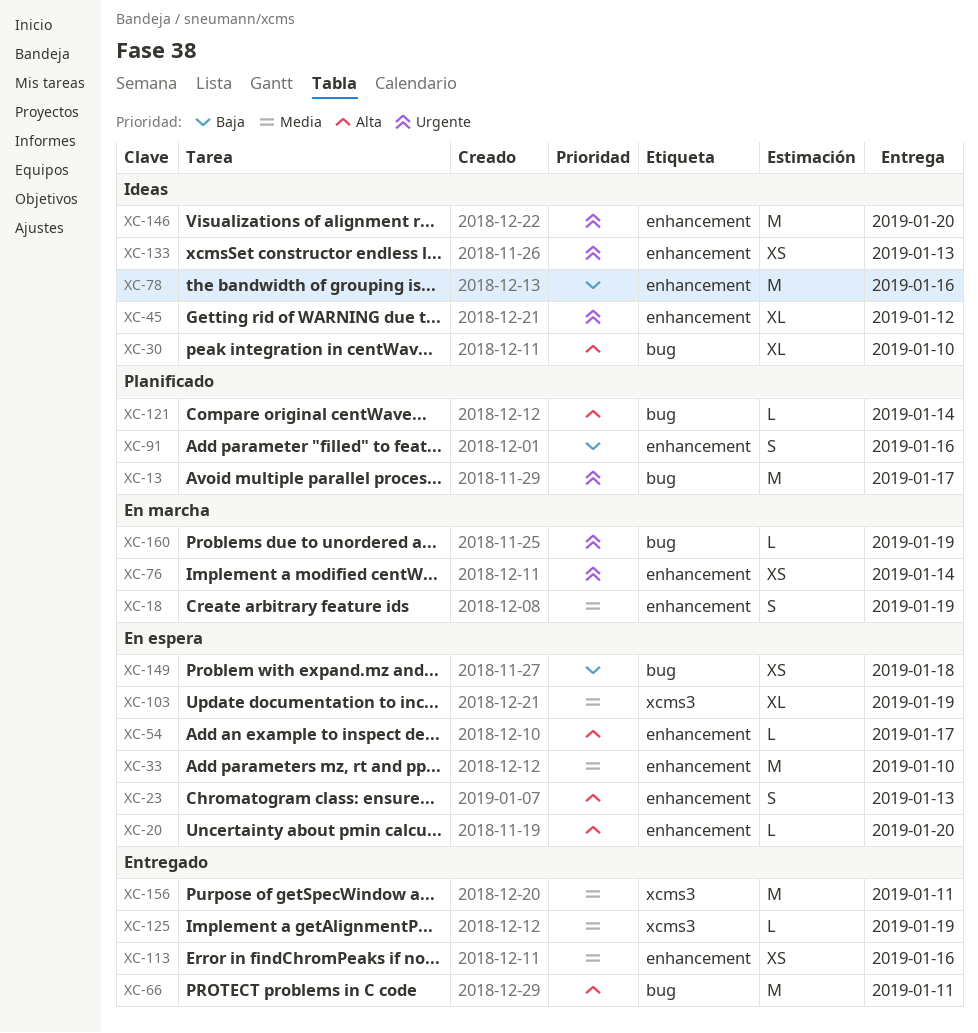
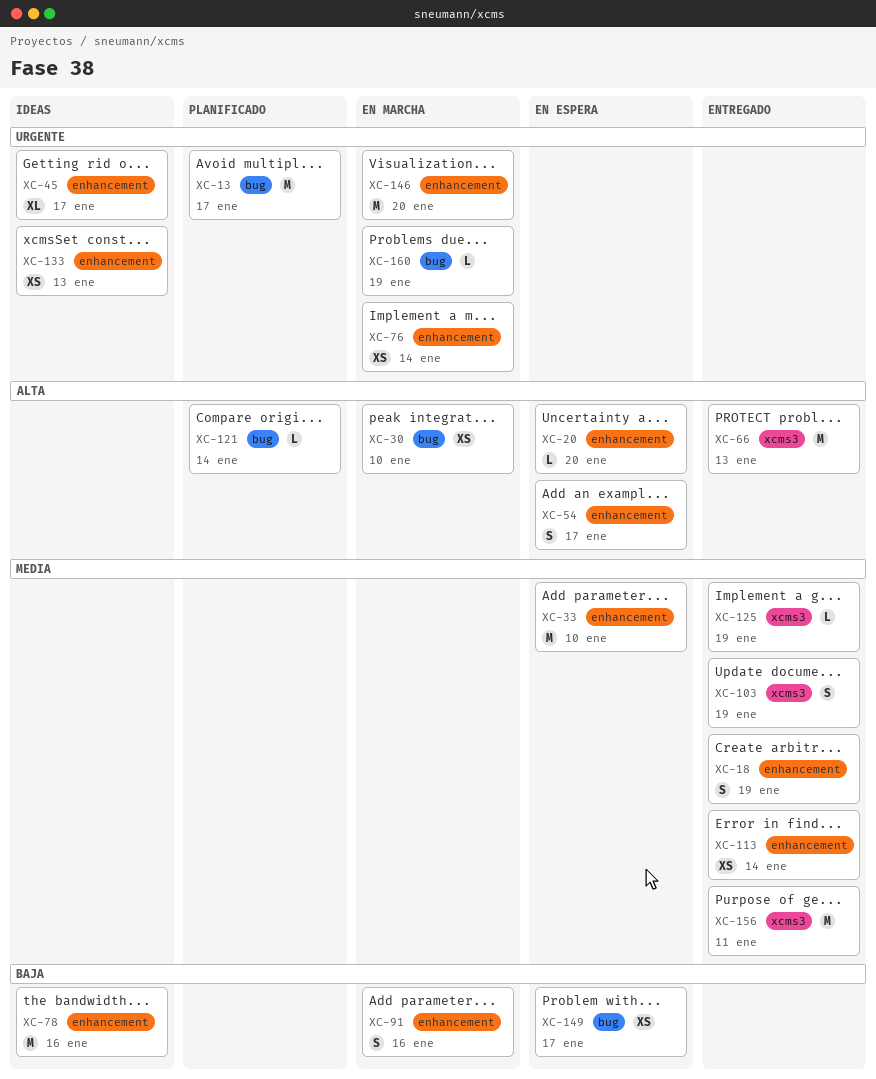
XC-18, status: En marcha -> Entregado
XC-23: present -> none
XC-30, status: Ideas -> En marcha
XC-30, estimate: XL -> XS
XC-45, due: Jan 12 -> Jan 17
XC-54, estimate: L -> S
XC-66, label: bug -> xcms3
XC-66, due: Jan 11 -> Jan 13
XC-91, status: Planificado -> En marcha
XC-103, status: En espera -> Entregado
XC-103, estimate: XL -> S
XC-113, due: Jan 16 -> Jan 14
XC-146, status: Ideas -> En marcha
XC-149, due: Jan 18 -> Jan 17

